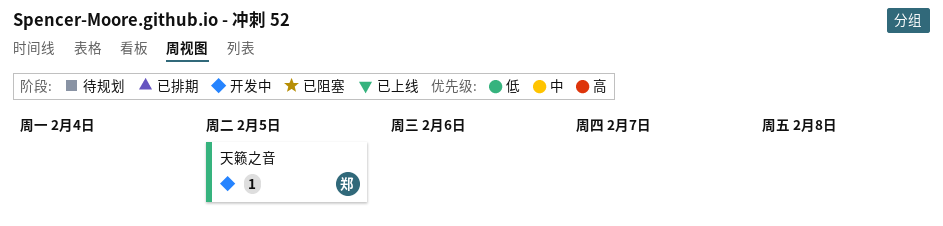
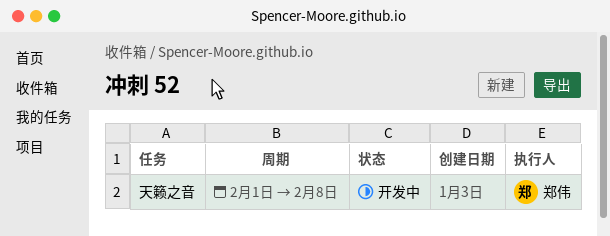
天籁之音, due: Feb 5 -> Feb 8

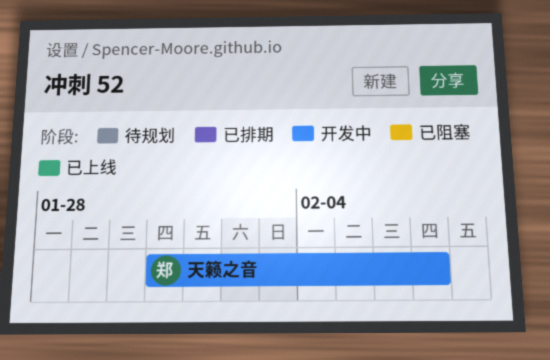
天籁之音, start: Feb 1 -> Jan 31
天籁之音, due: Feb 8 -> Feb 7

